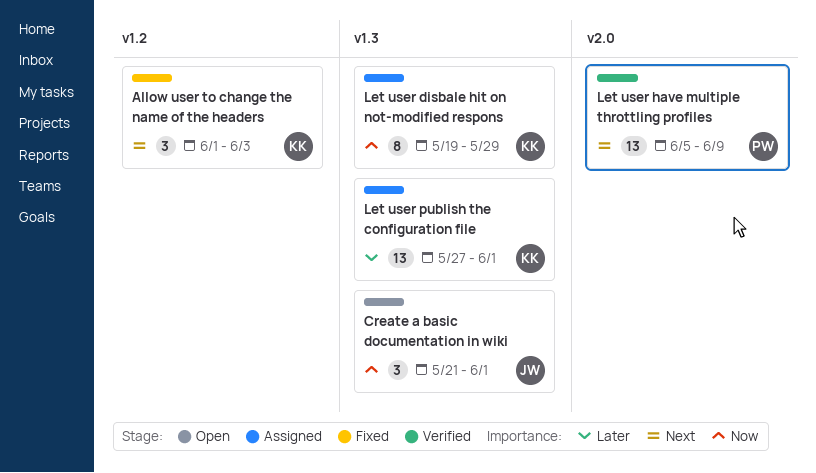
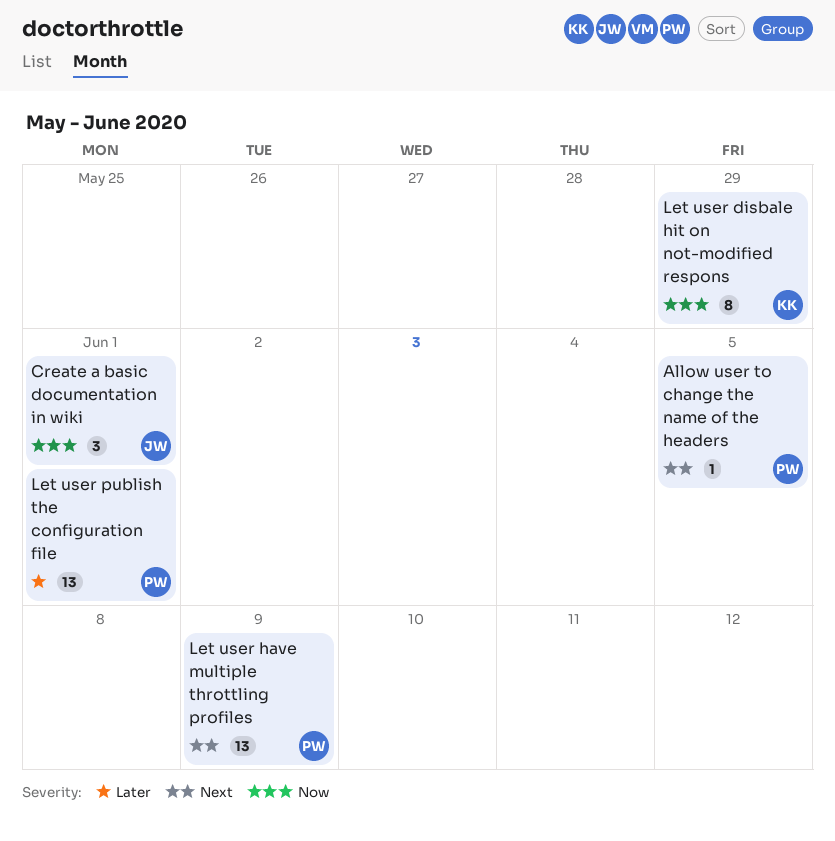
Allow user to change the name of the headers, owner: KK -> PW
Allow user to change the name of the headers, estimate: 3 -> 1
Allow user to change the name of the headers, due: Jun 3 -> Jun 5
Let user publish the configuration file, owner: KK -> PW

